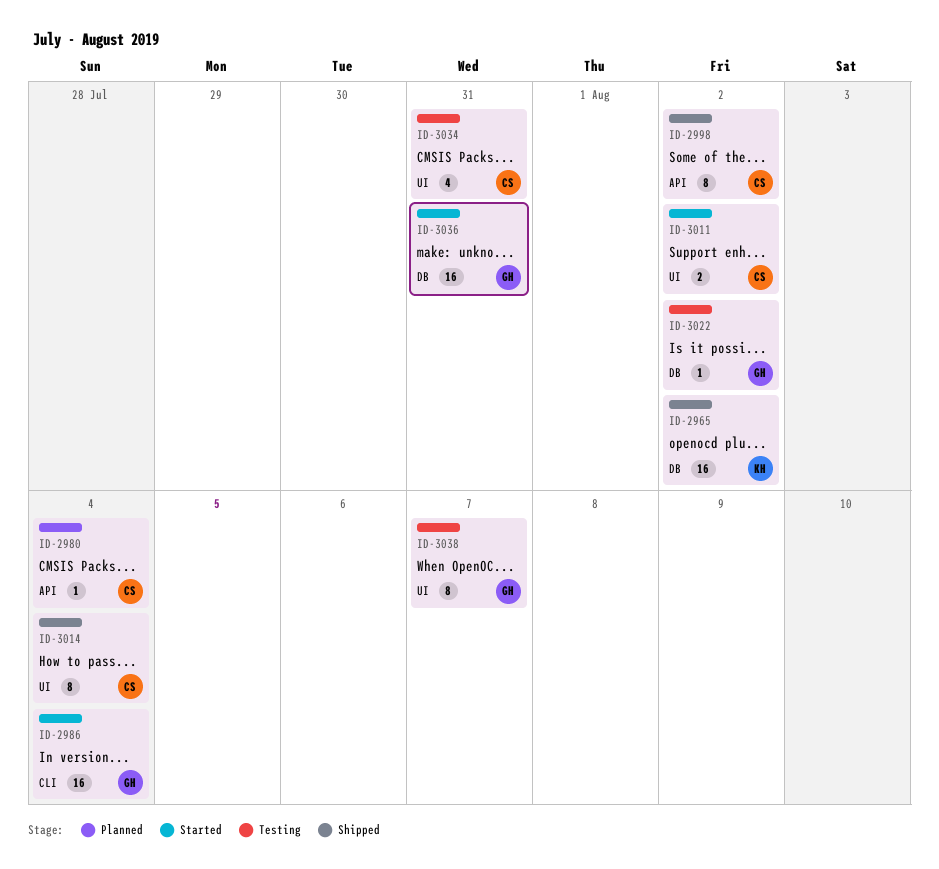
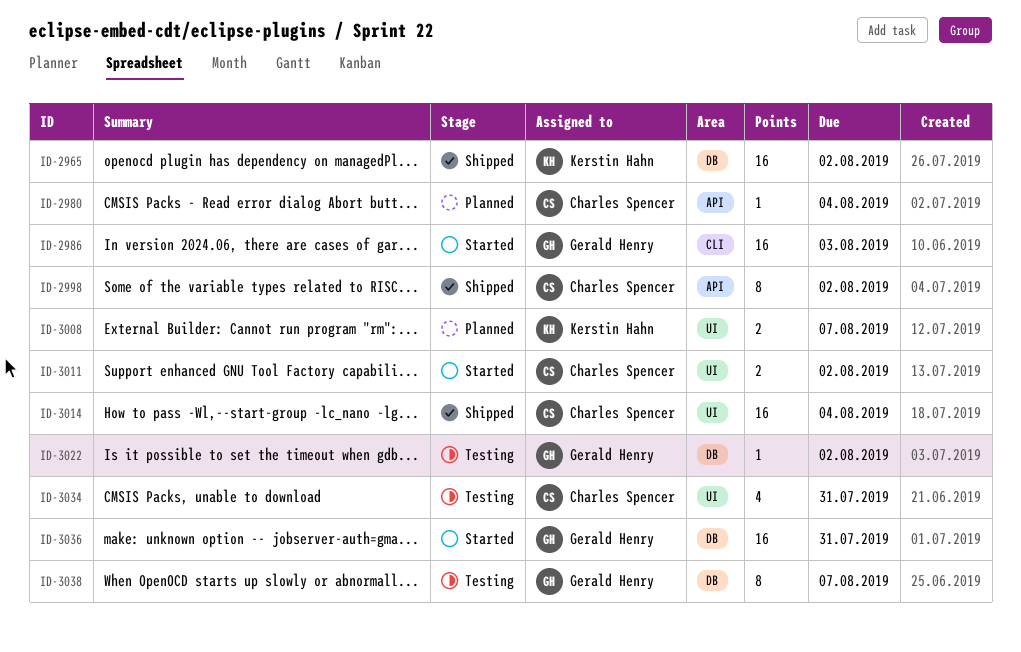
ID-2986, due: Aug 4 -> Aug 3
ID-3008: none -> present
ID-3014, estimate: 8 -> 16
ID-3038, label: UI -> DB

